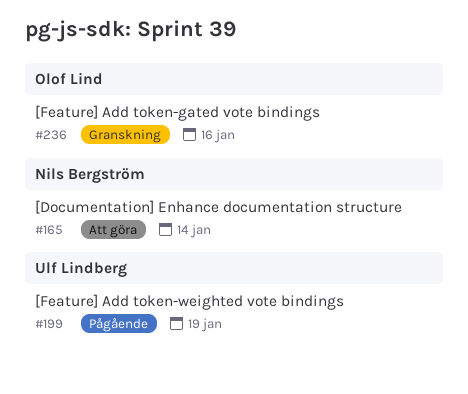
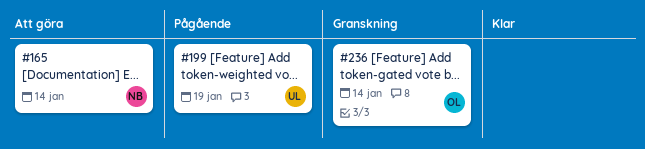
#236, due: Jan 16 -> Jan 14

